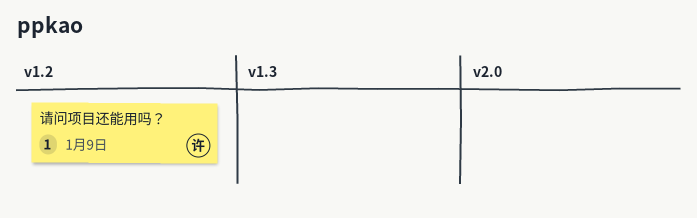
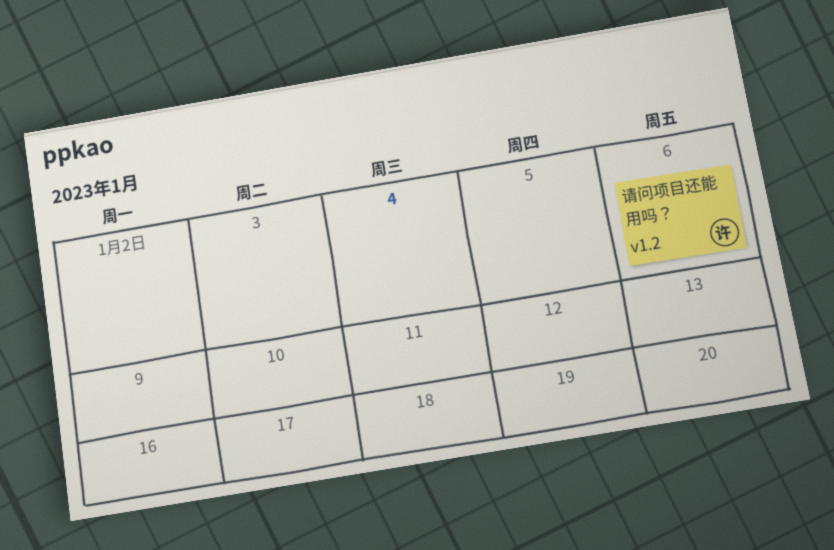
请问项目还能用吗？, due: Jan 9 -> Jan 6

